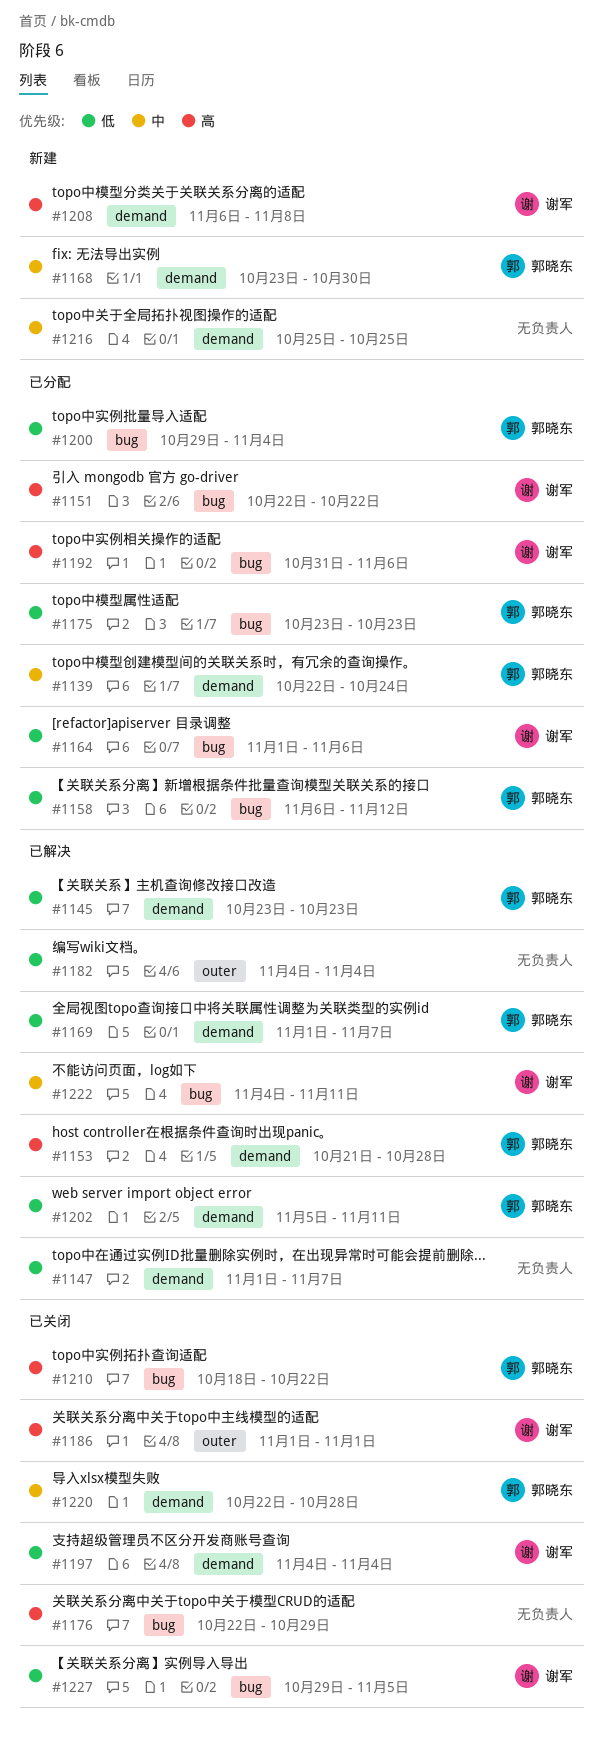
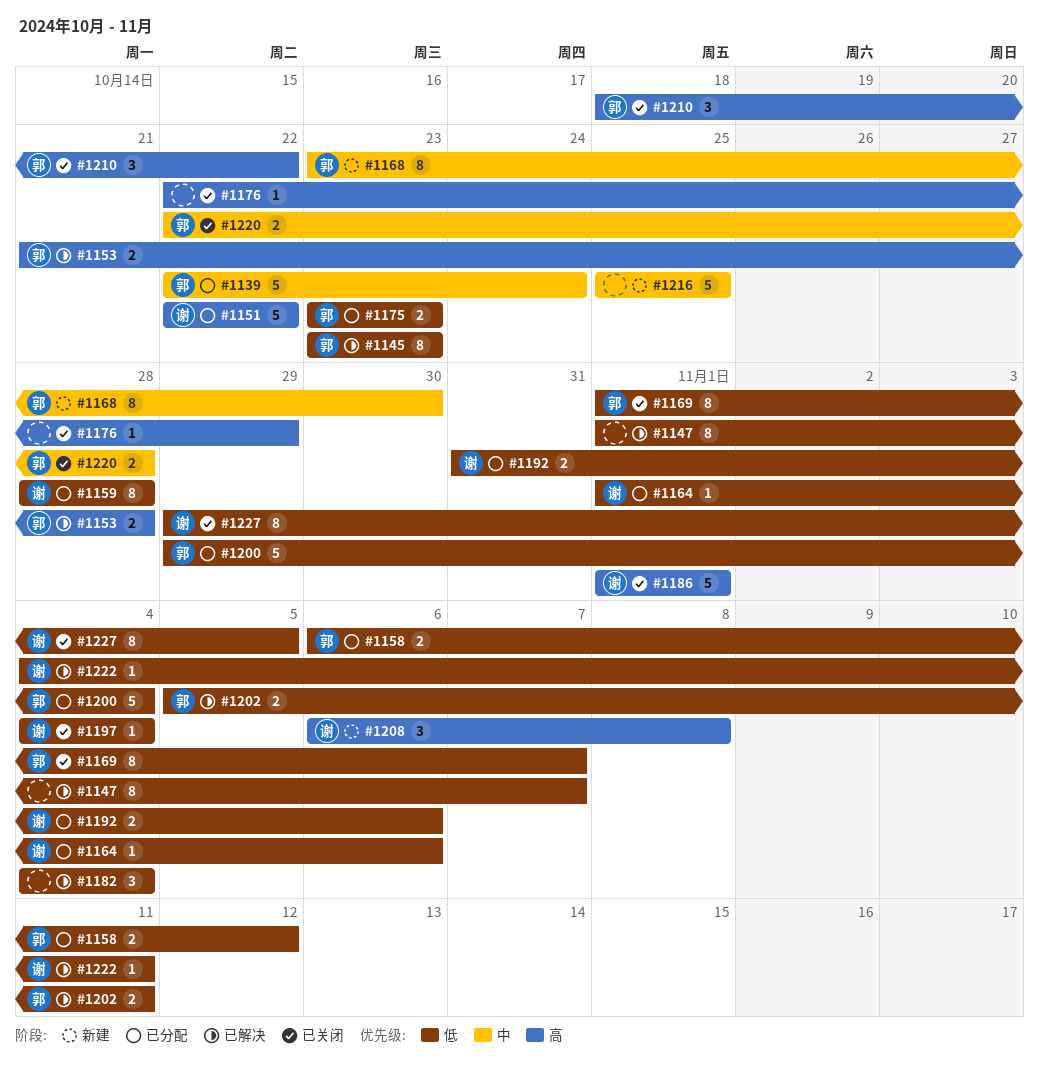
#1159: none -> present
#1169, status: 已解决 -> 已关闭
#1192, priority: 高 -> 低
#1222, priority: 中 -> 低

